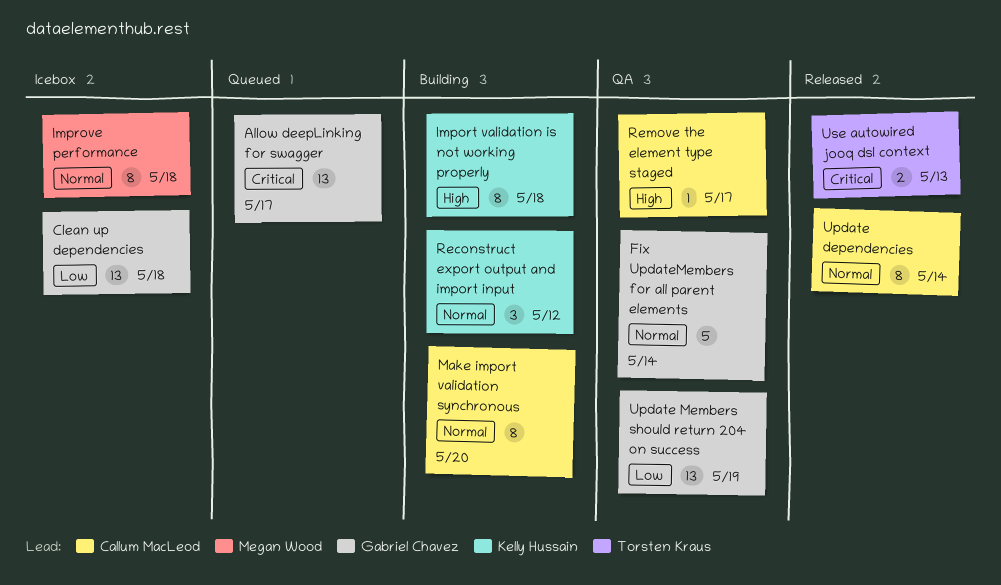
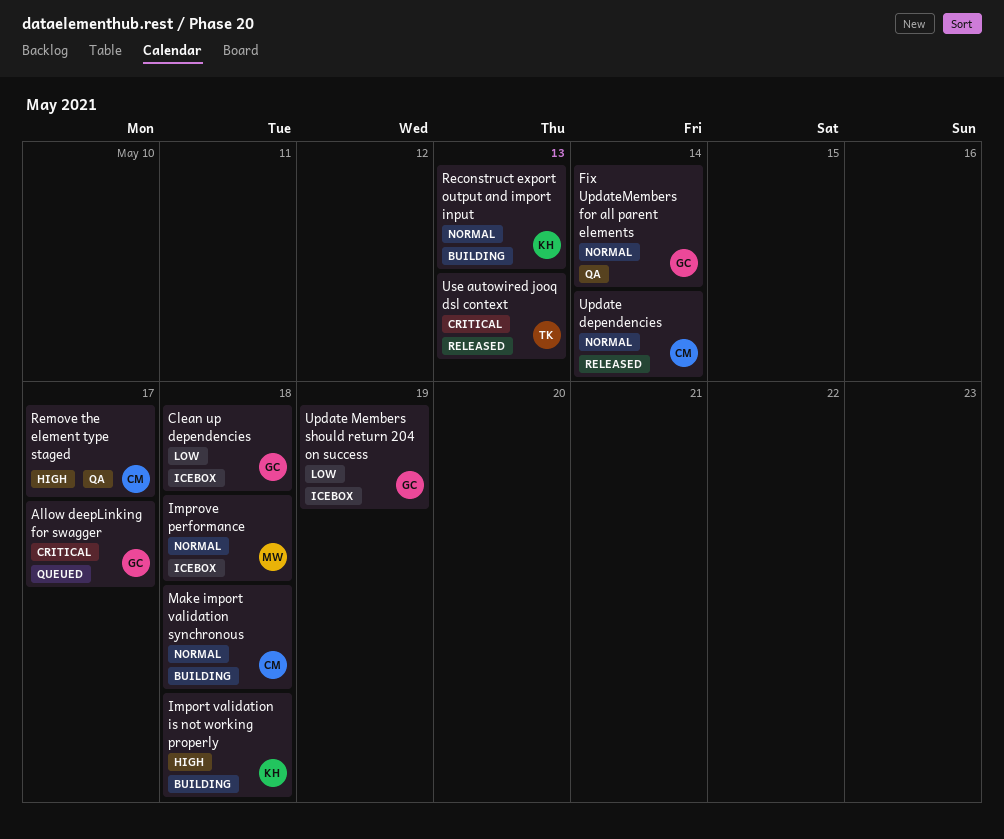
Make import validation synchronous, due: May 20 -> May 18
Reconstruct export output and import input, due: May 12 -> May 13
Update Members should return 204 on success, status: QA -> Icebox

